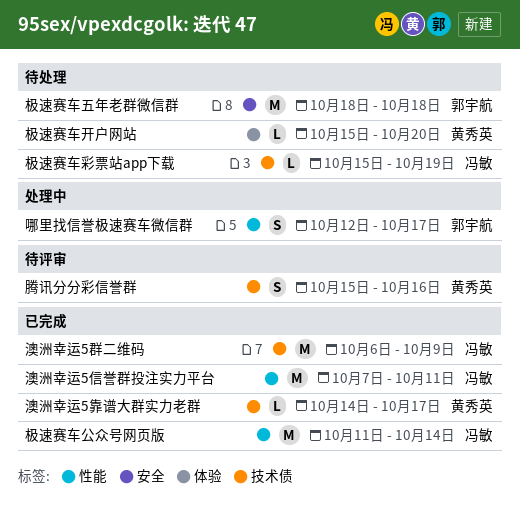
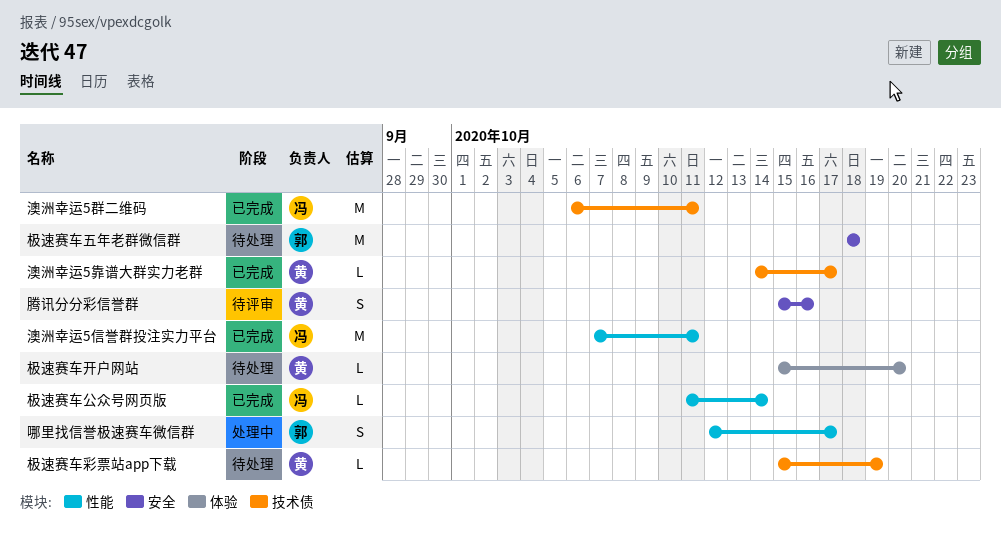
极速赛车公众号网页版, estimate: M -> L
极速赛车彩票站app下载, owner: 冯敏 -> 黄秀英
澳洲幸运5群二维码, due: Oct 9 -> Oct 11
腾讯分分彩信誉群, label: 技术债 -> 安全

